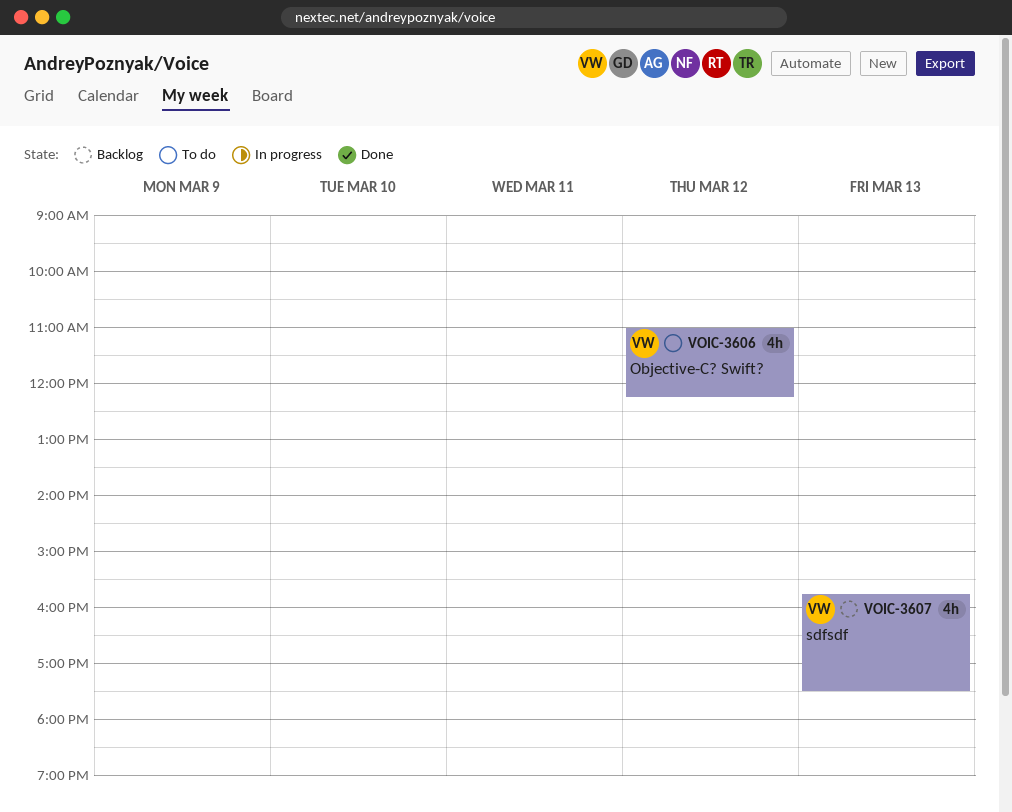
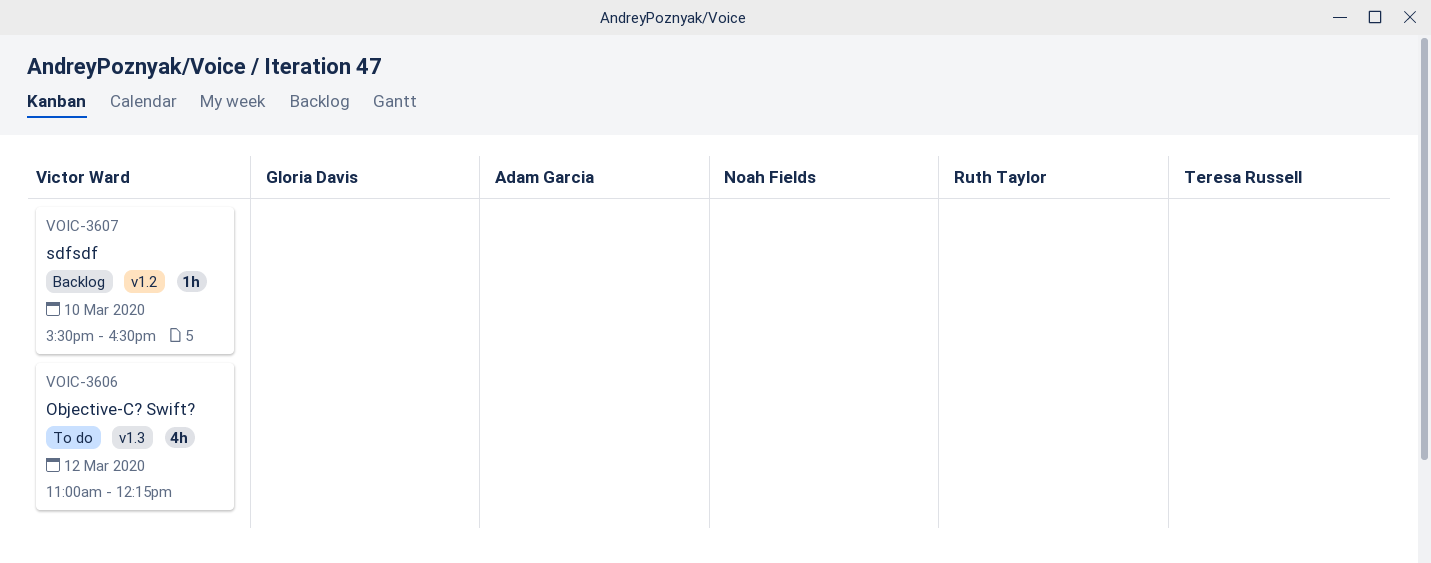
VOIC-3607, estimate: 4h -> 1h
VOIC-3607, day: Mar 13 -> Mar 10
VOIC-3607, begins: 15:45 -> 15:30
VOIC-3607, ends: 17:30 -> 16:30

